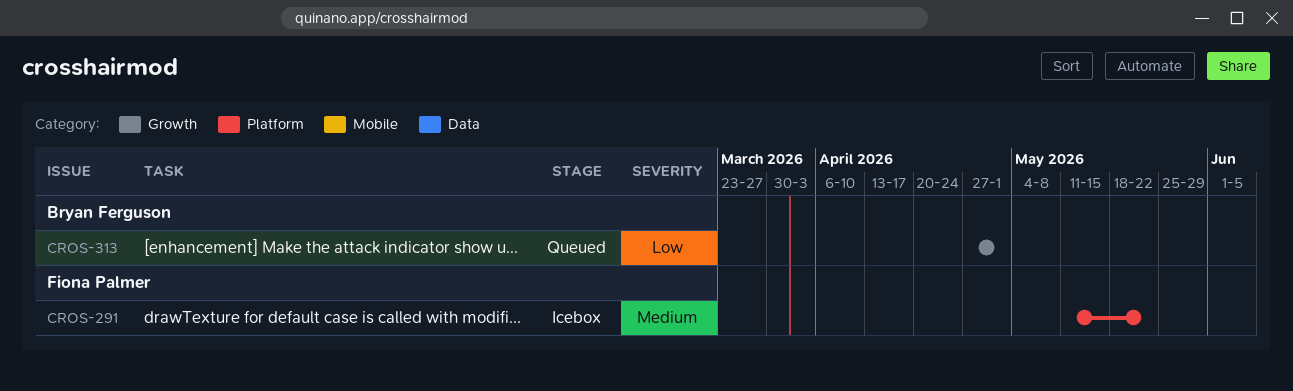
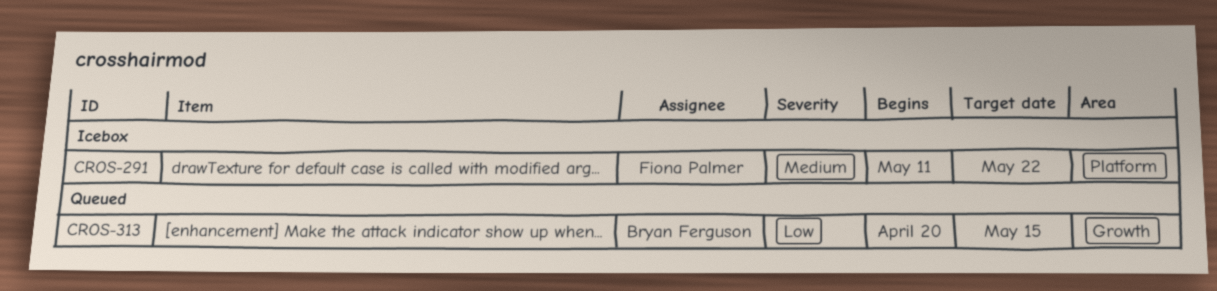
CROS-313, start: Apr 27 -> Apr 20
CROS-313, due: May 1 -> May 15

